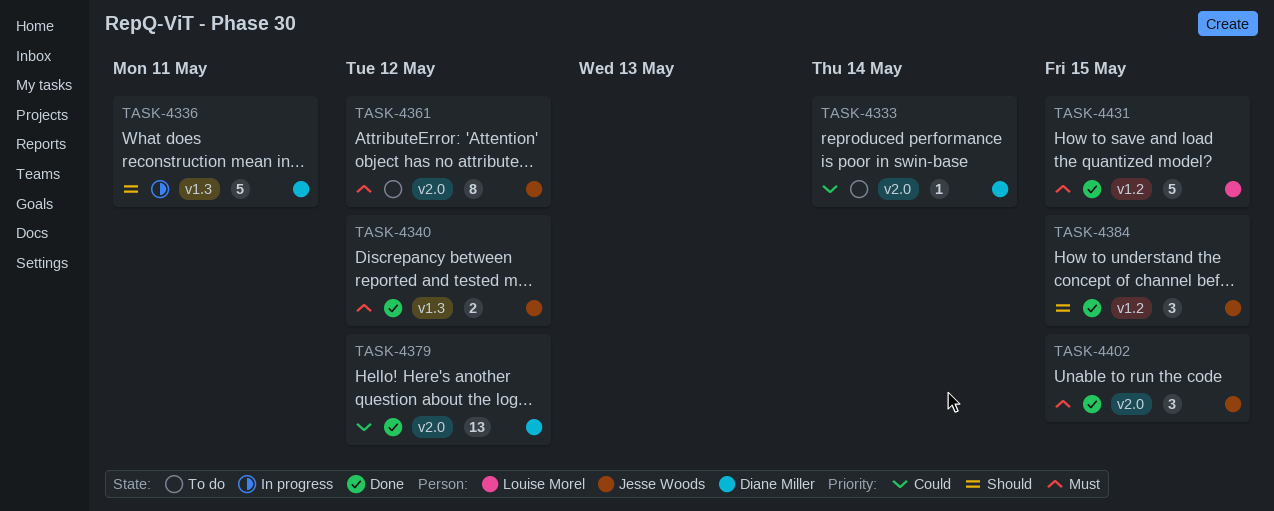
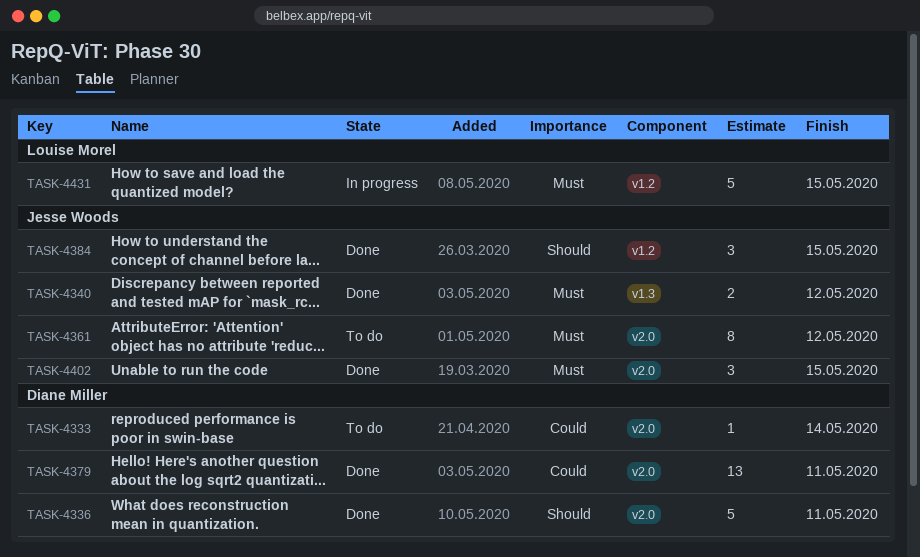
TASK-4336, status: In progress -> Done
TASK-4336, label: v1.3 -> v2.0
TASK-4379, due: May 12 -> May 11
TASK-4431, status: Done -> In progress

